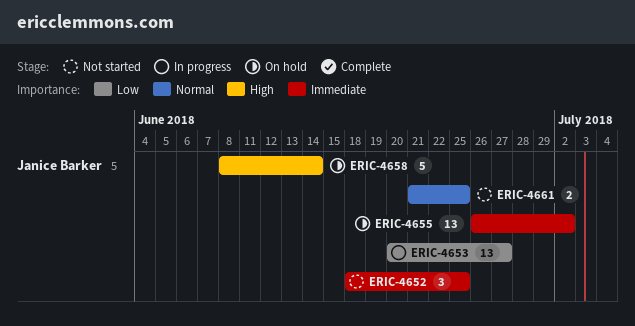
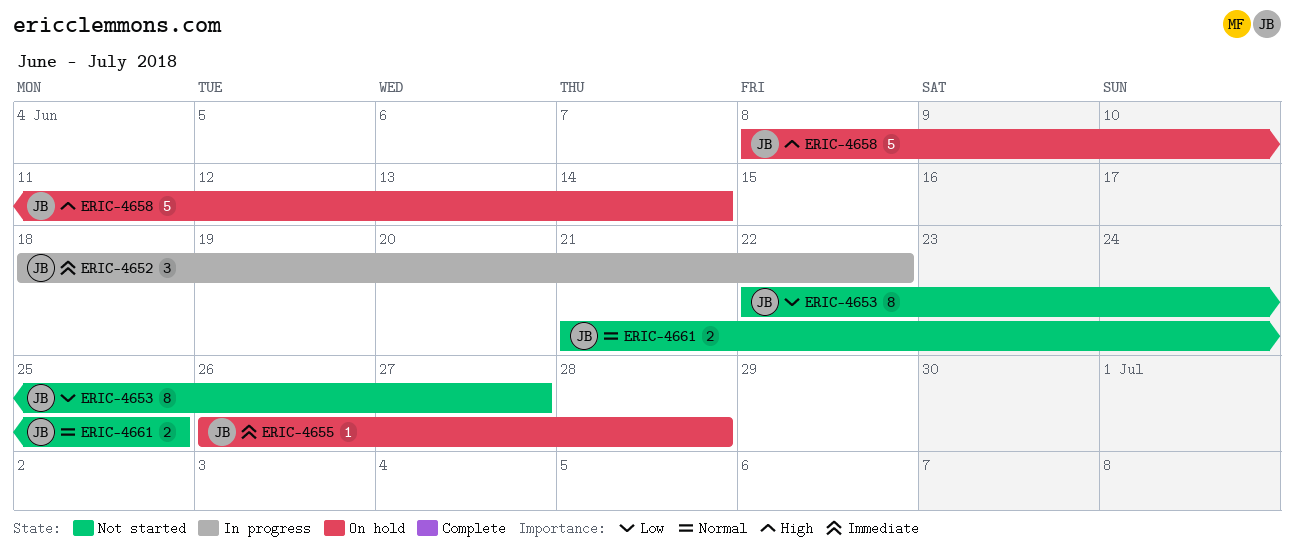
ERIC-4652, status: Not started -> In progress
ERIC-4652, due: Jun 25 -> Jun 22
ERIC-4653, status: In progress -> Not started
ERIC-4653, estimate: 13 -> 8
ERIC-4653, start: Jun 20 -> Jun 22
ERIC-4655, estimate: 13 -> 1
ERIC-4655, due: Jul 2 -> Jun 28

